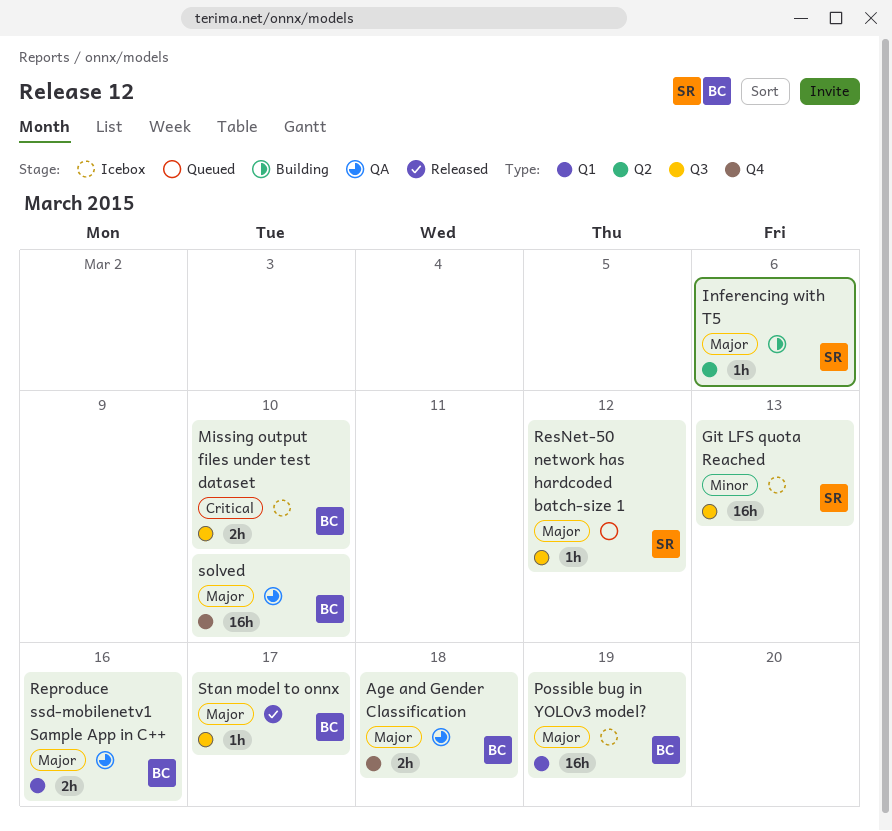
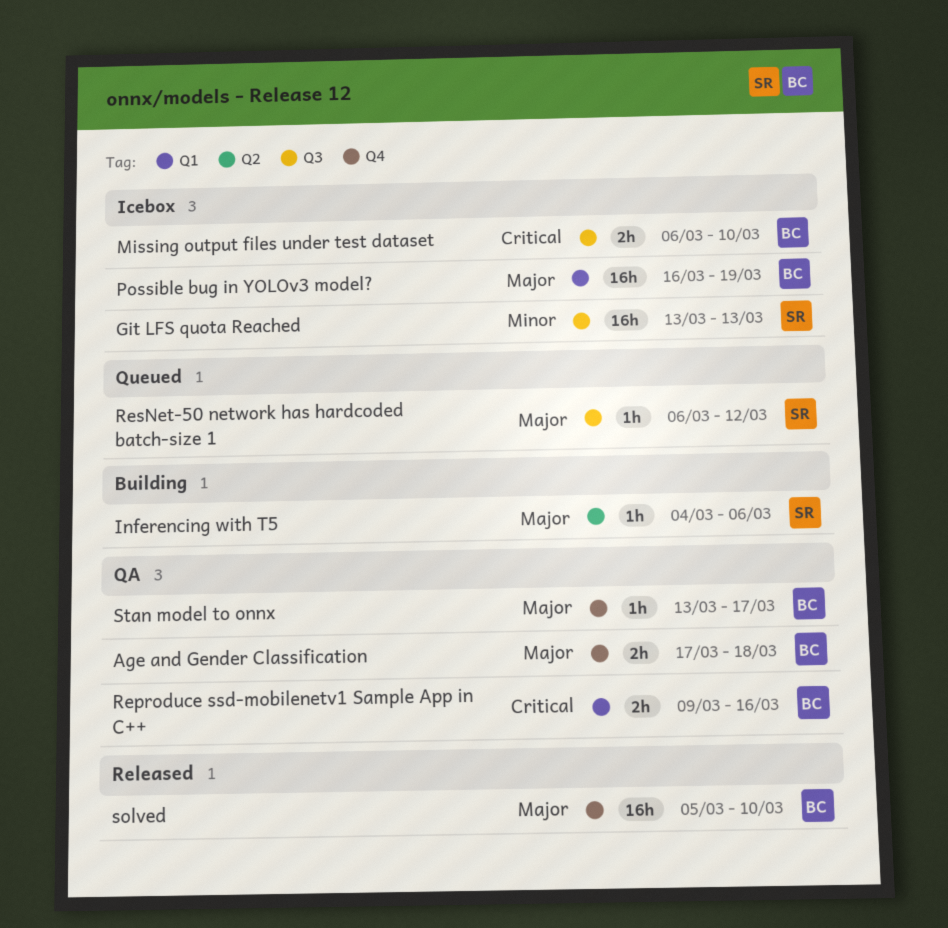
Reproduce ssd-mobilenetv1 Sample App in C++, priority: Major -> Critical
solved, status: QA -> Released
Stan model to onnx, status: Released -> QA
Stan model to onnx, label: Q3 -> Q4

